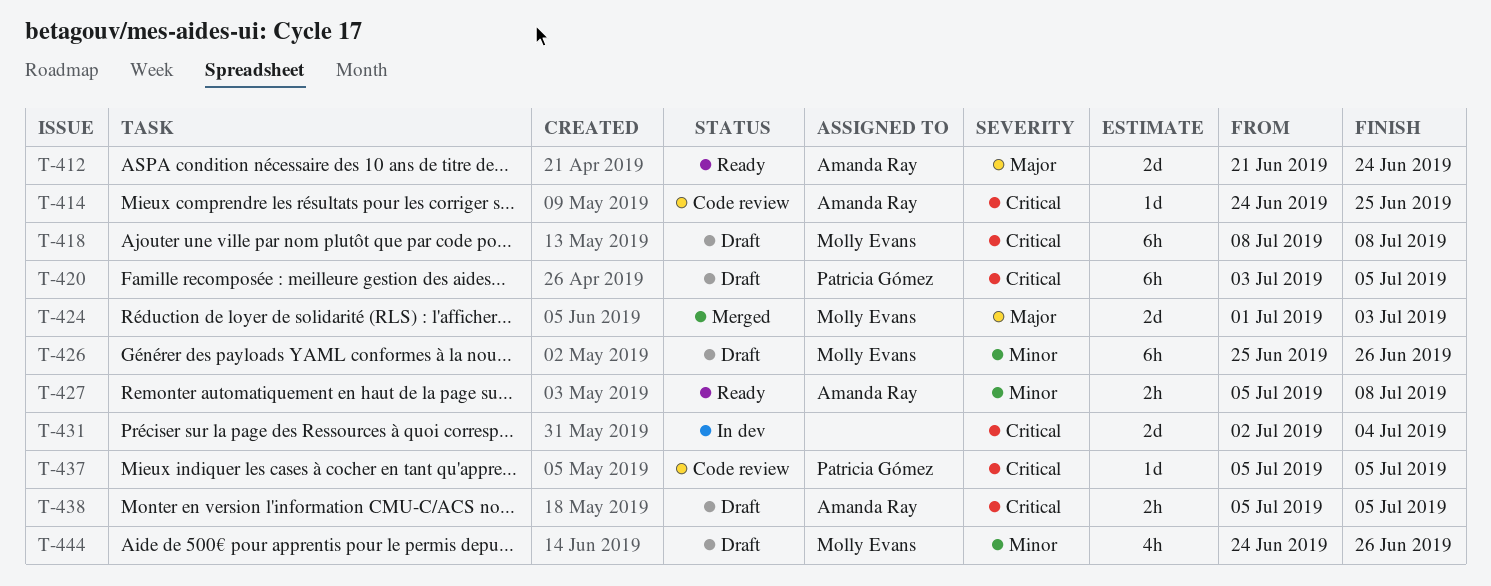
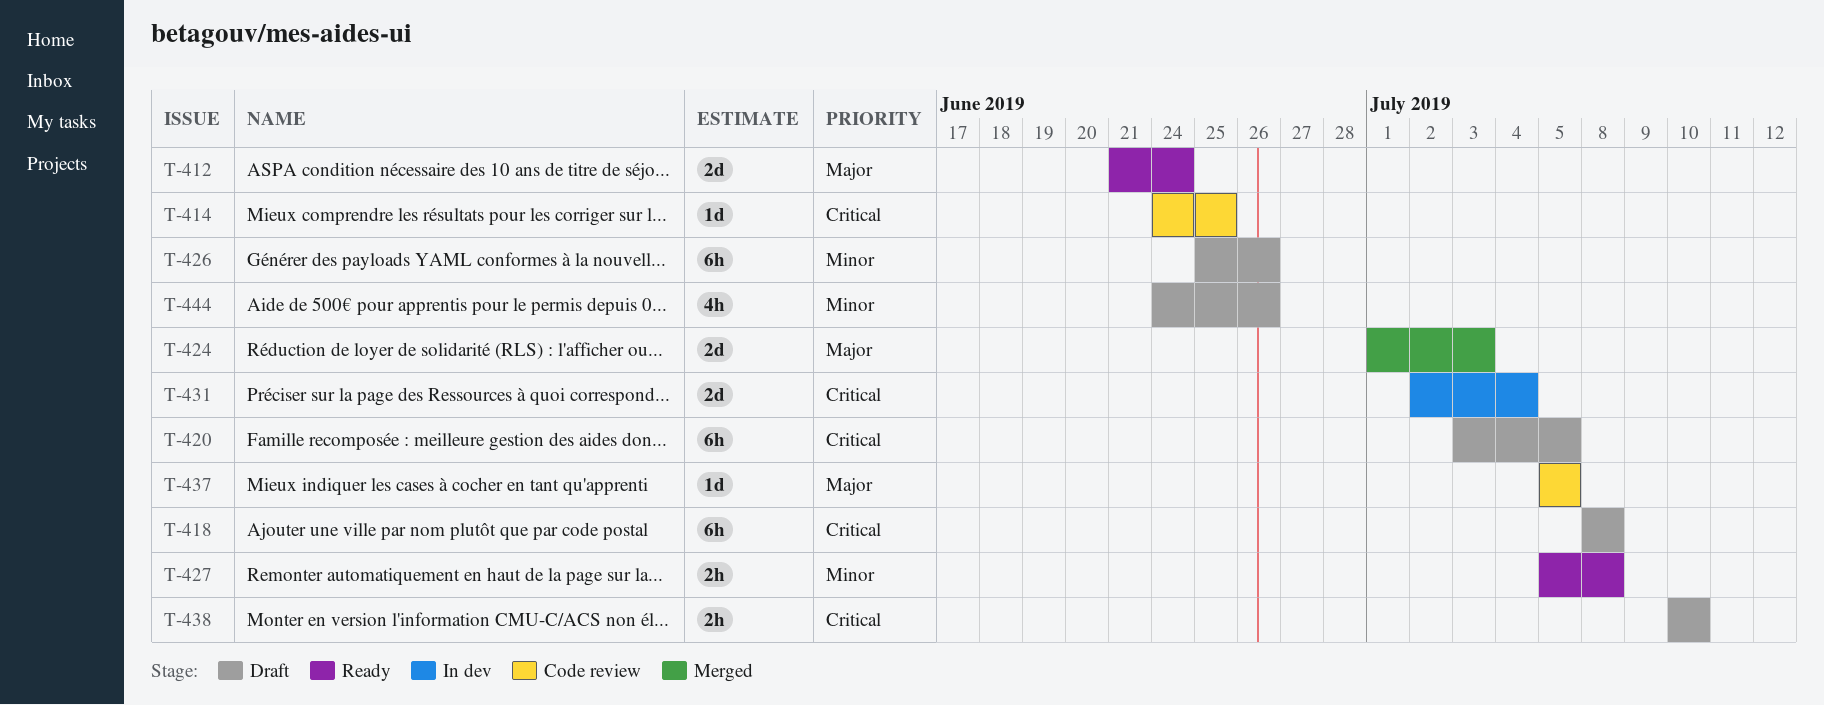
T-437, priority: Critical -> Major
T-438, start: Jul 5 -> Jul 10
T-438, due: Jul 5 -> Jul 10

